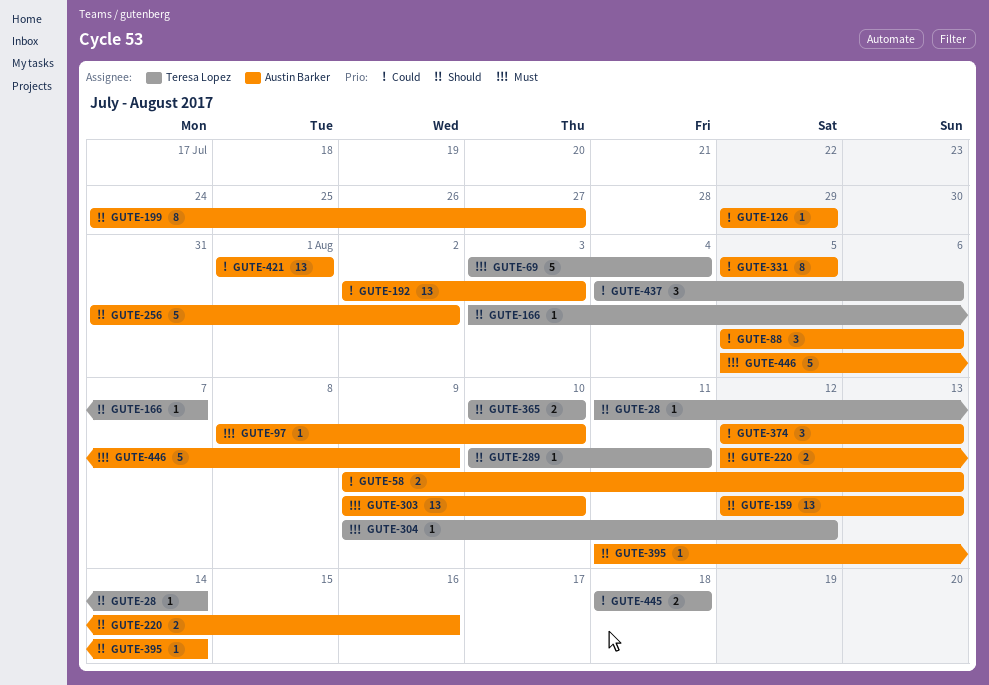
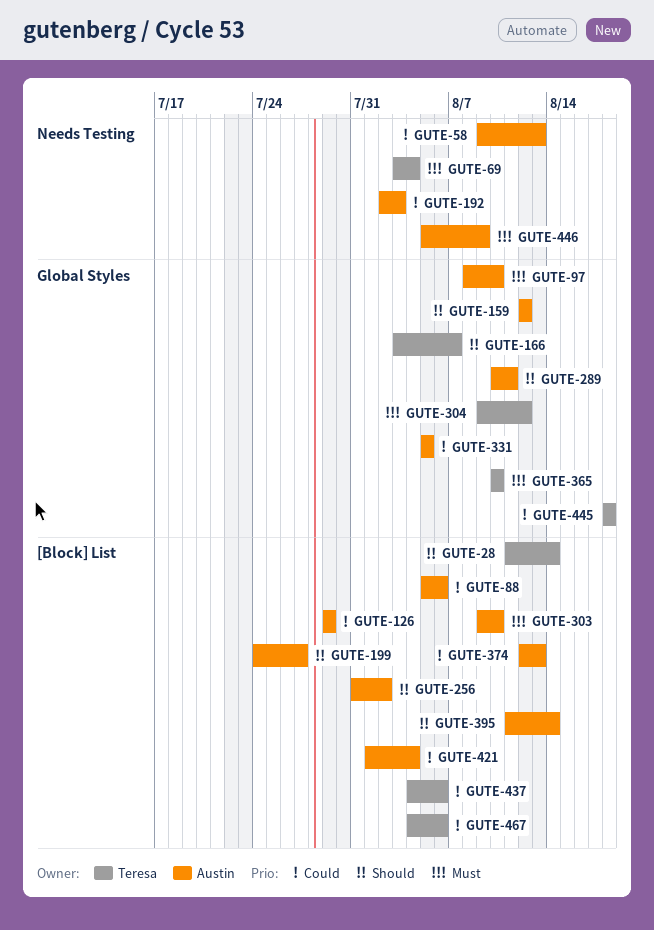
GUTE-159, due: Aug 13 -> Aug 12
GUTE-220: present -> none
GUTE-289, owner: Teresa Lopez -> Austin Barker
GUTE-365, priority: Should -> Must
GUTE-421, due: Aug 1 -> Aug 4
GUTE-467: none -> present

